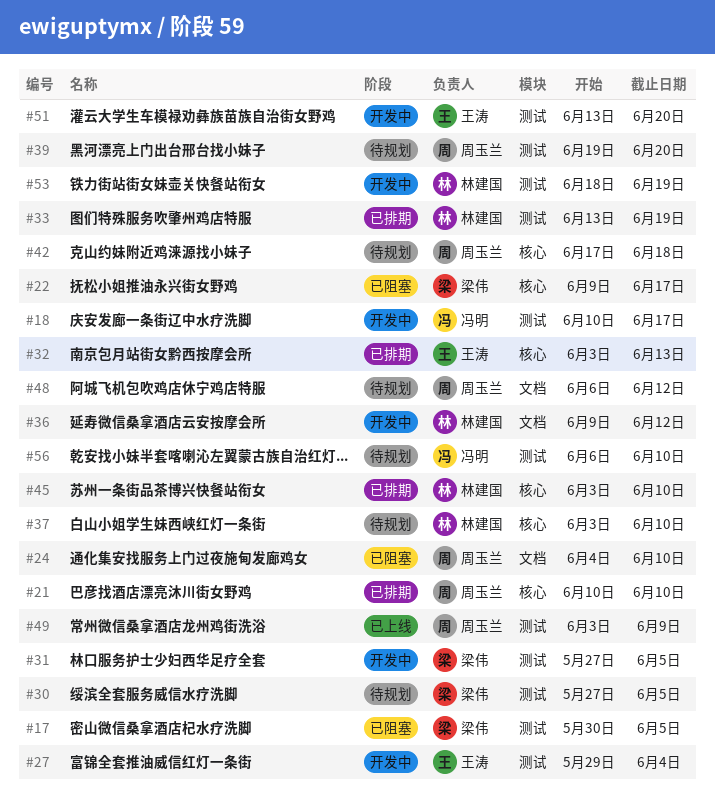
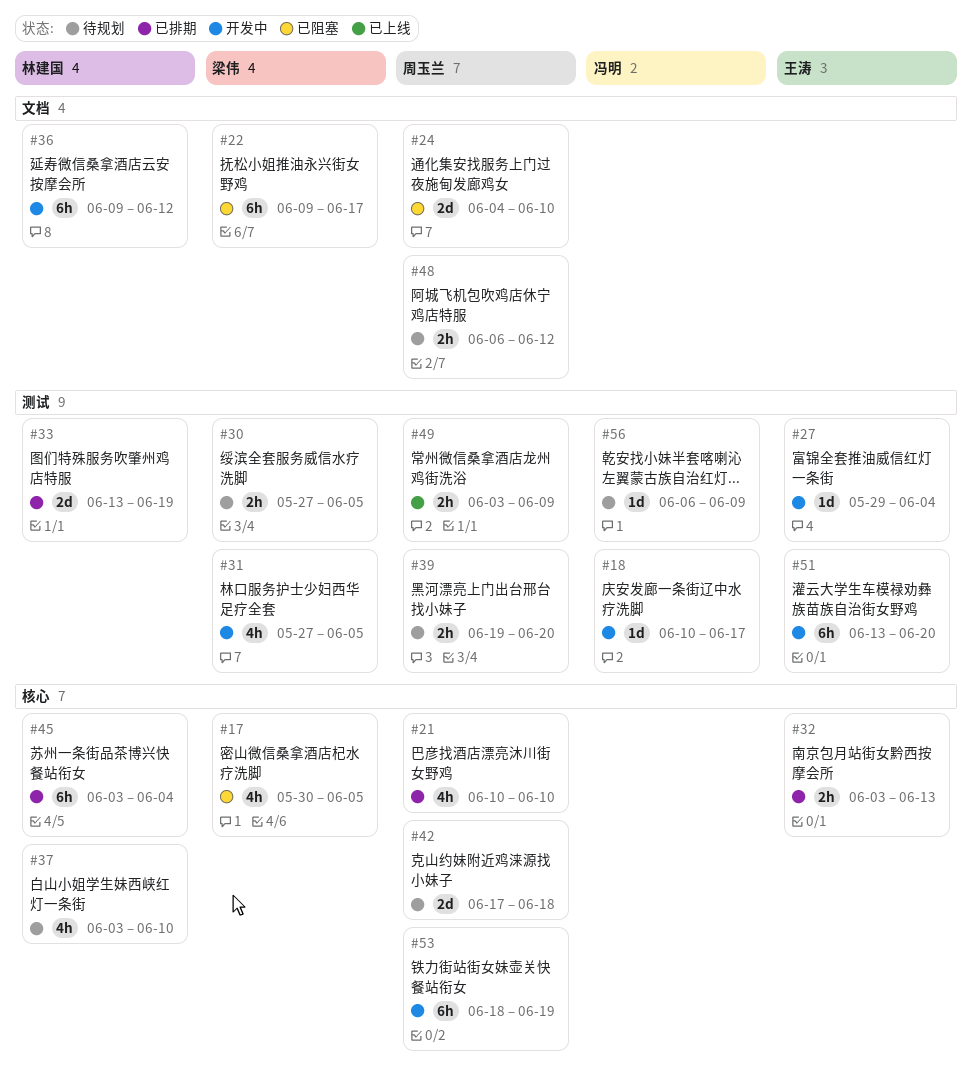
#17, label: 测试 -> 核心
#22, label: 核心 -> 文档
#45, due: Jun 10 -> Jun 4
#53, owner: 林建国 -> 周玉兰
#53, label: 测试 -> 核心
#56, due: Jun 10 -> Jun 9

